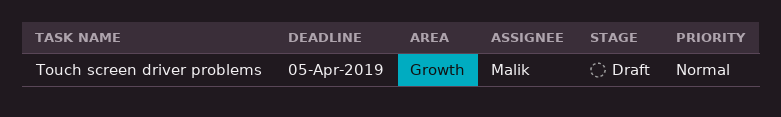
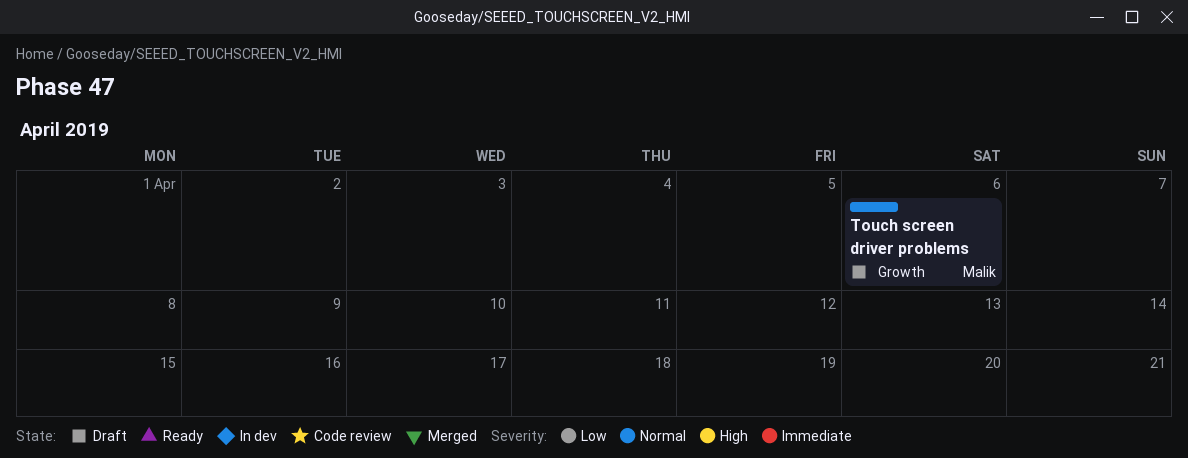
Touch screen driver problems, due: Apr 5 -> Apr 6

